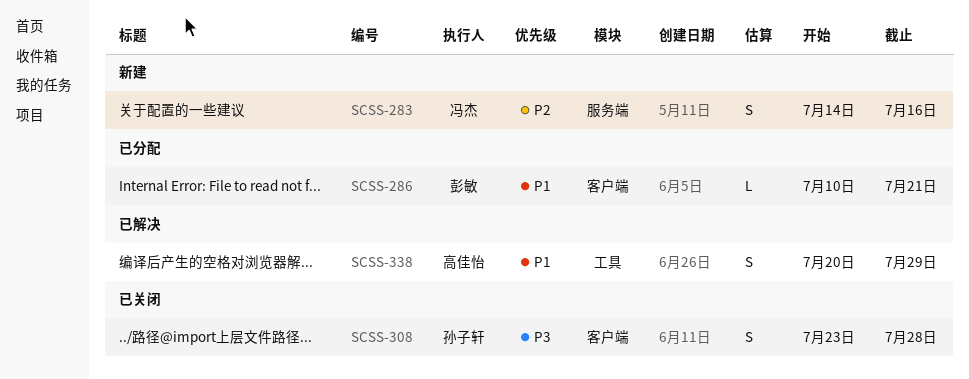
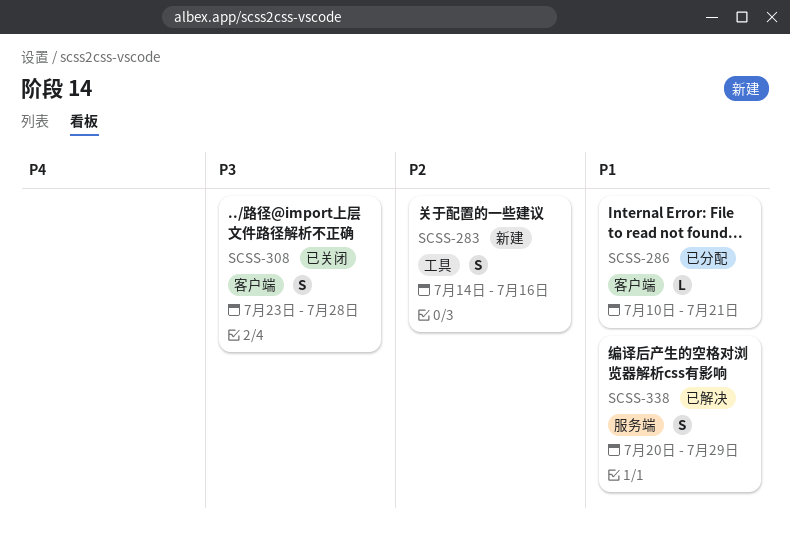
SCSS-283, label: 服务端 -> 工具
SCSS-338, label: 工具 -> 服务端

